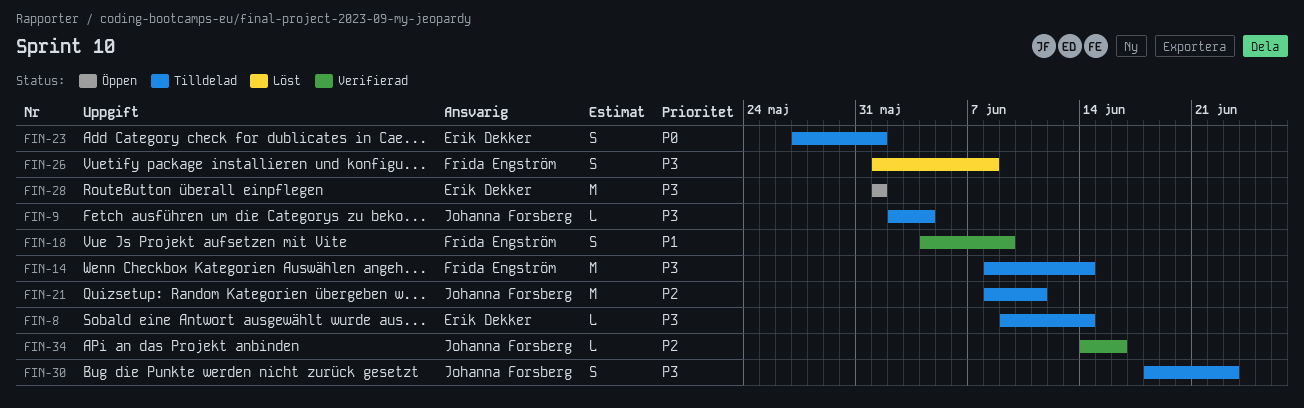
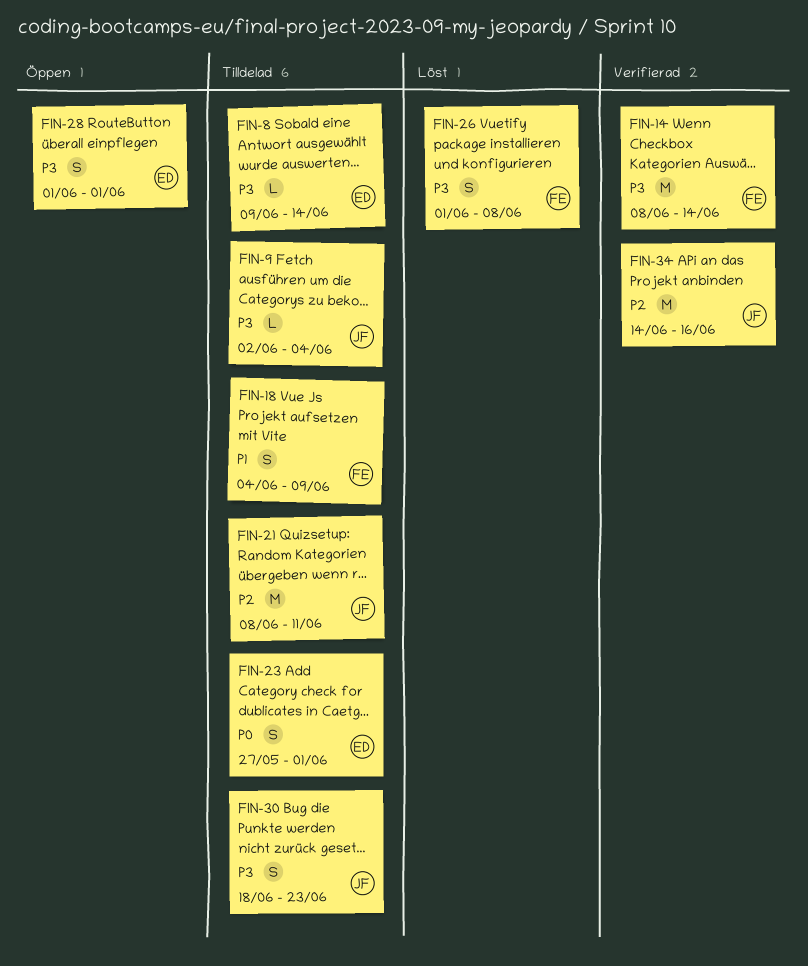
FIN-14, status: Tilldelad -> Verifierad
FIN-18, status: Verifierad -> Tilldelad
FIN-28, estimate: M -> S
FIN-34, estimate: L -> M

